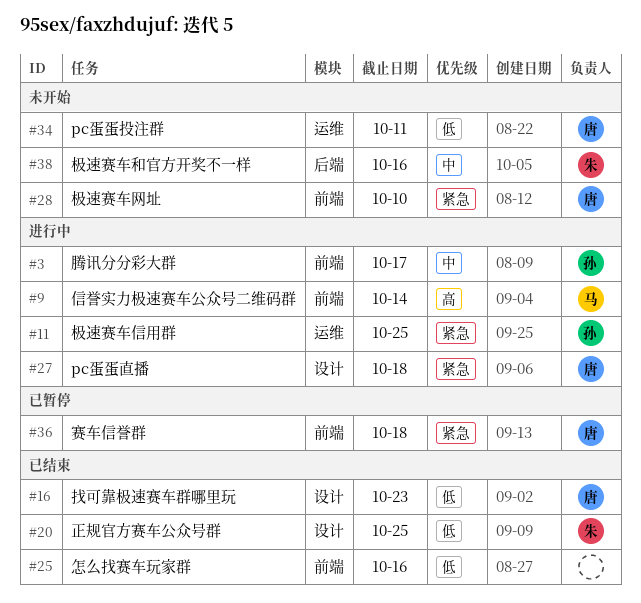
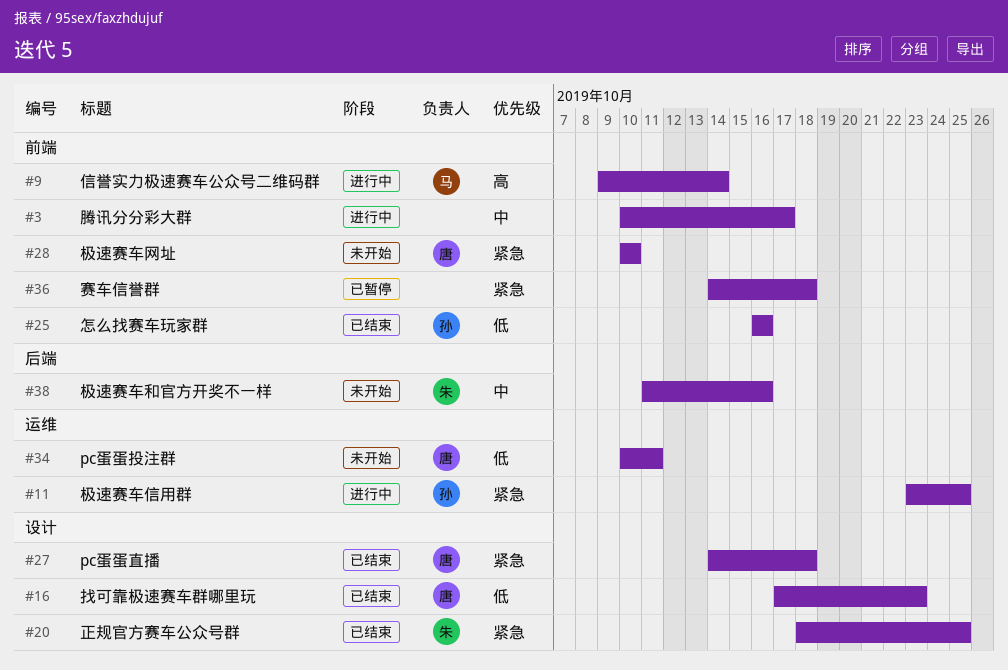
#3, owner: 孙 -> none
#20, priority: 低 -> 紧急
#25, owner: none -> 孙
#27, status: 进行中 -> 已结束
#36, owner: 唐 -> none

